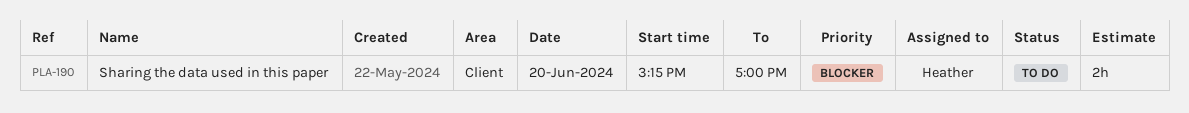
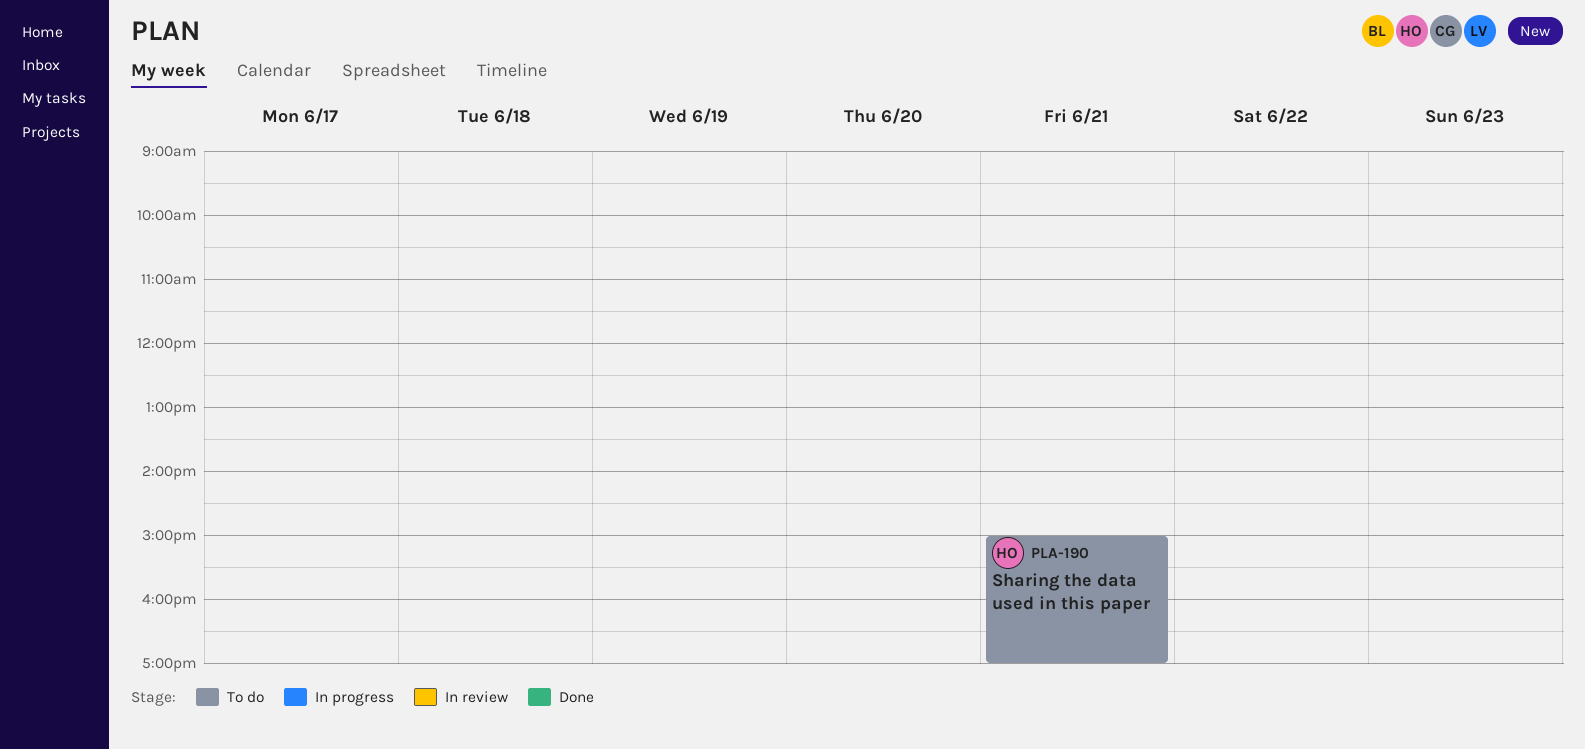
PLA-190, day: Jun 20 -> Jun 21
PLA-190, begins: 15:15 -> 15:00

